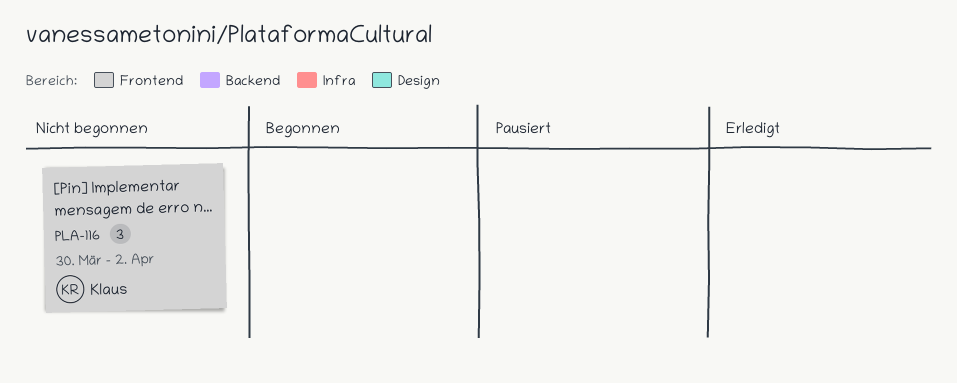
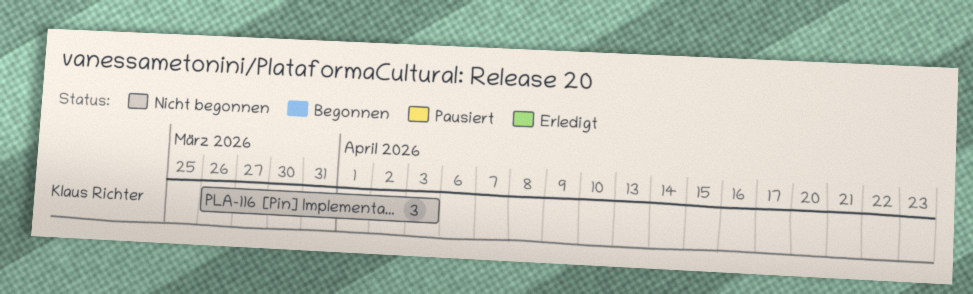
PLA-116, start: Mar 30 -> Mar 26
PLA-116, due: Apr 2 -> Apr 3

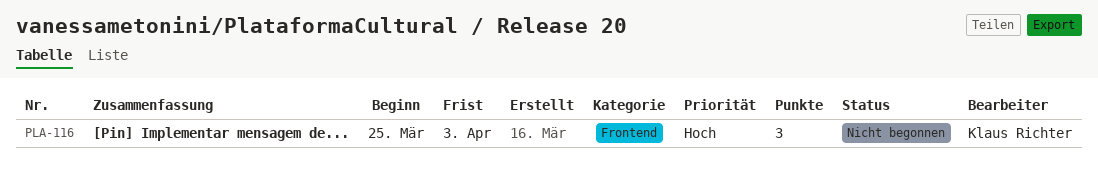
PLA-116, start: Mar 26 -> Mar 25

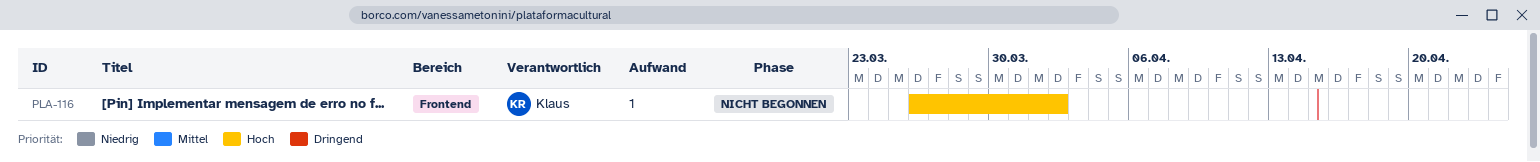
PLA-116, estimate: 3 -> 1
PLA-116, start: Mar 25 -> Mar 26
PLA-116, due: Apr 3 -> Apr 2

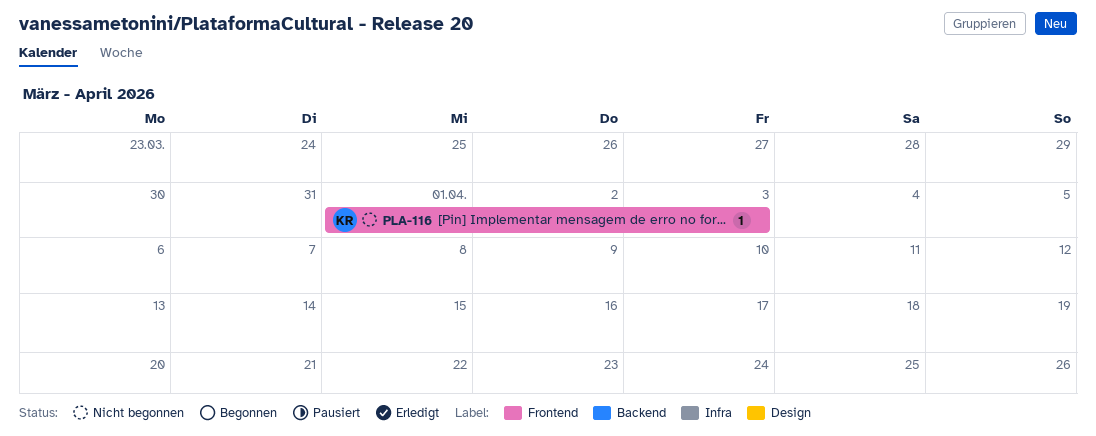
PLA-116, start: Mar 26 -> Apr 1
PLA-116, due: Apr 2 -> Apr 3

